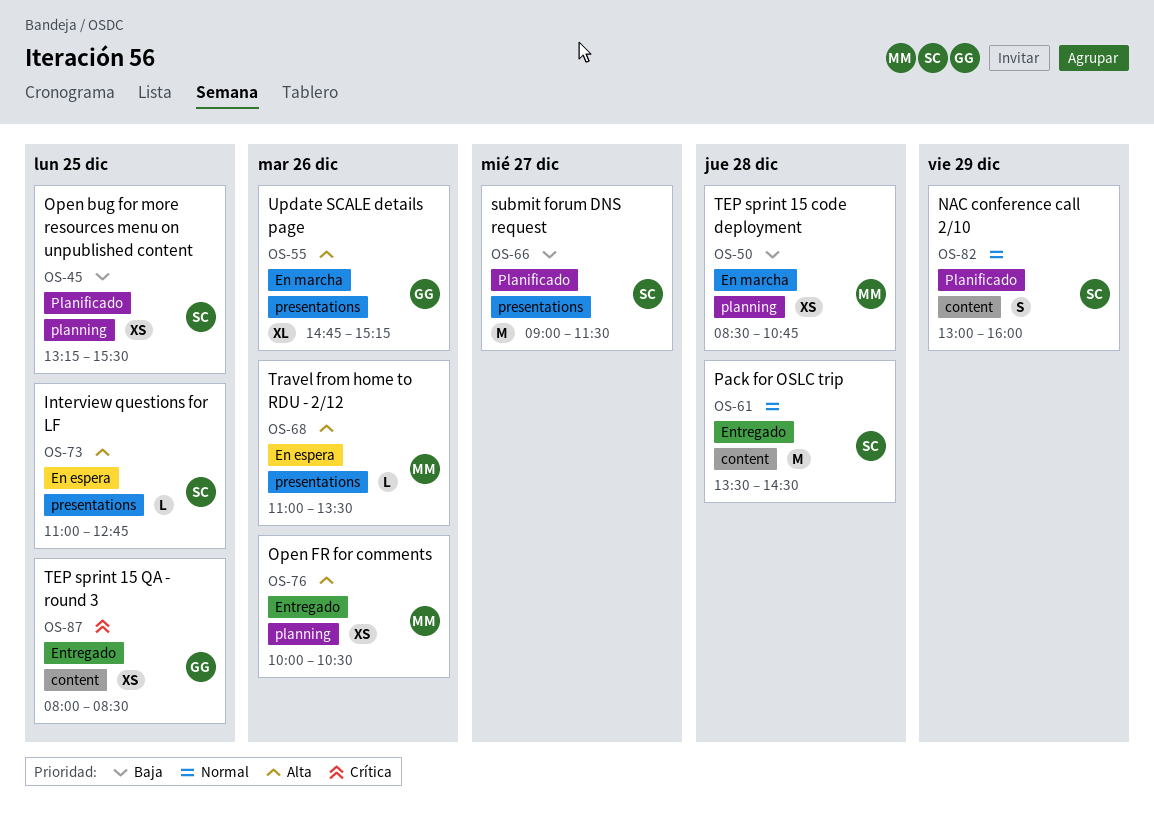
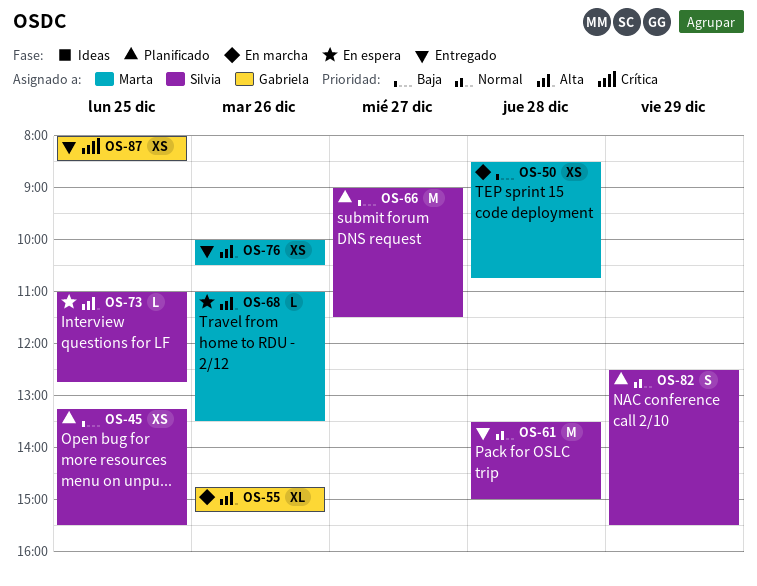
OS-61, ends: 14:30 -> 15:00
OS-82, begins: 13:00 -> 12:30
OS-82, ends: 16:00 -> 15:30

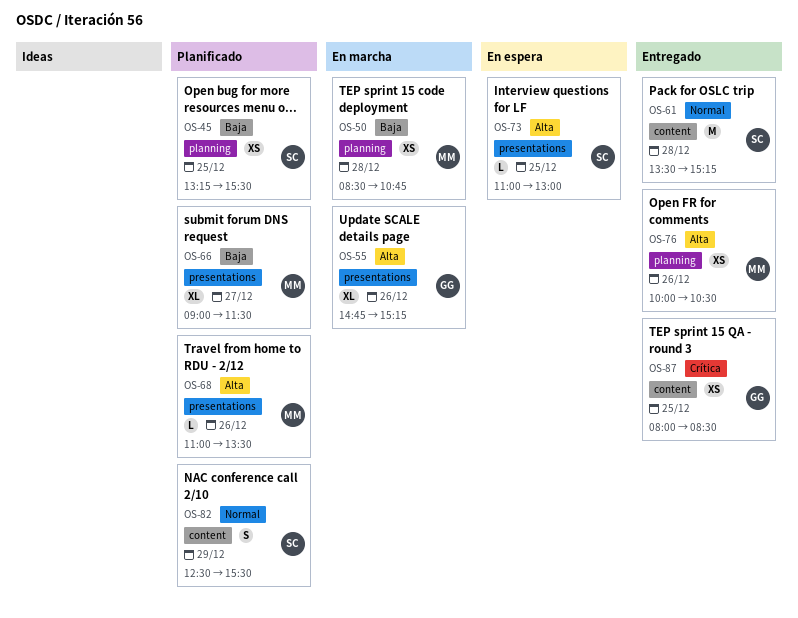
OS-61, ends: 15:00 -> 15:15
OS-66, owner: Silvia -> Marta
OS-66, estimate: M -> XL
OS-68, status: En espera -> Planificado
OS-73, ends: 12:45 -> 13:00

